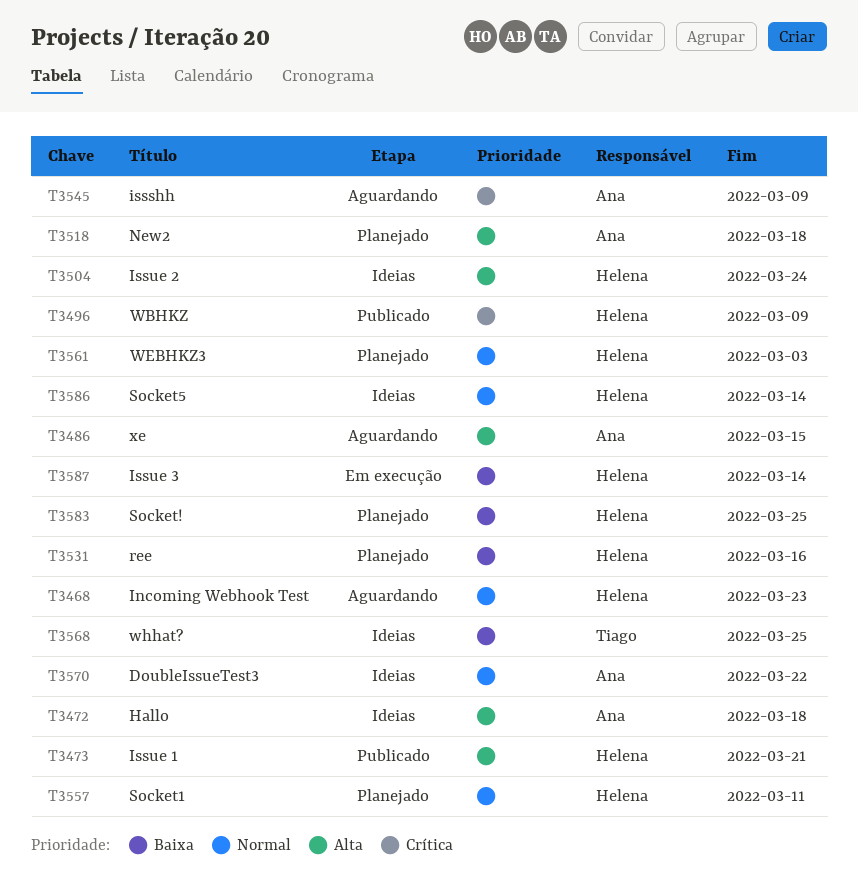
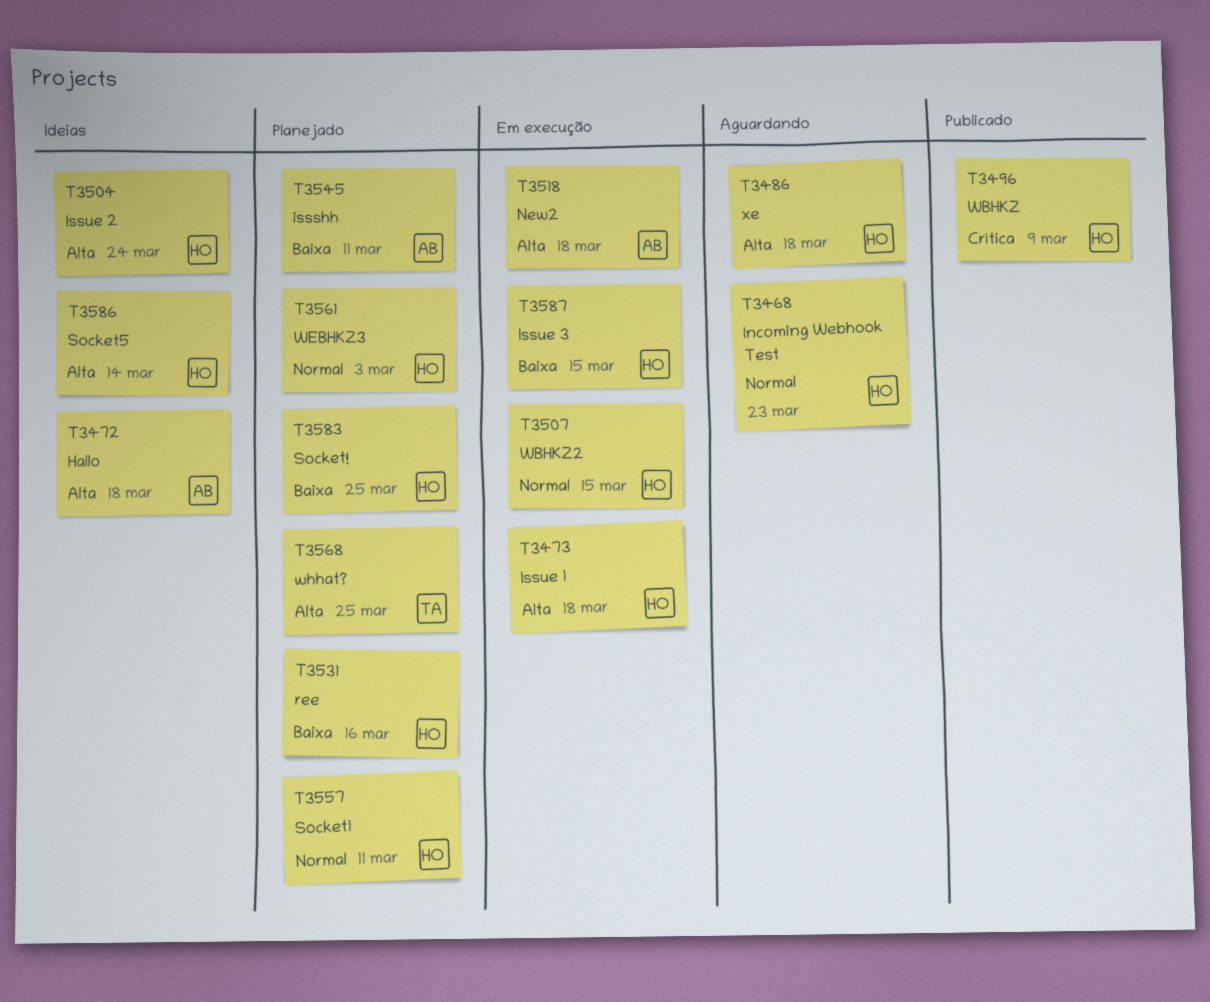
T3473, status: Publicado -> Em execução
T3473, due: Mar 21 -> Mar 18
T3486, owner: Ana -> Helena
T3486, due: Mar 15 -> Mar 18
T3507: none -> present
T3518, status: Planejado -> Em execução
T3545, status: Aguardando -> Planejado
T3545, priority: Crítica -> Baixa
T3545, due: Mar 9 -> Mar 11
T3568, status: Ideias -> Planejado
T3568, priority: Baixa -> Alta
T3570: present -> none
T3586, priority: Normal -> Alta
T3587, due: Mar 14 -> Mar 15

